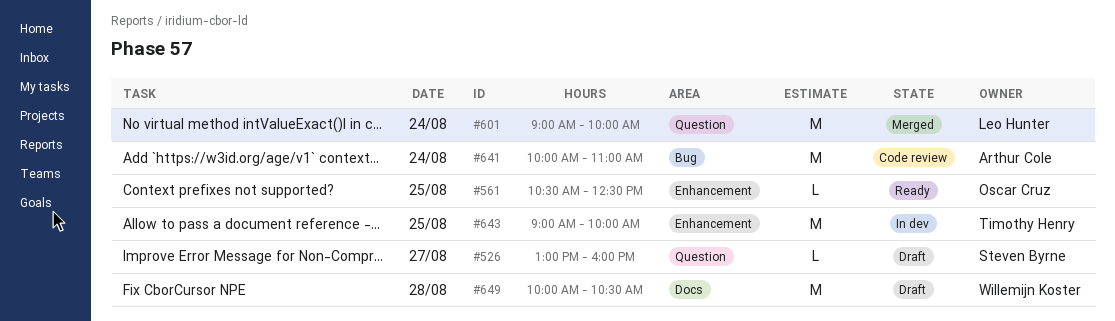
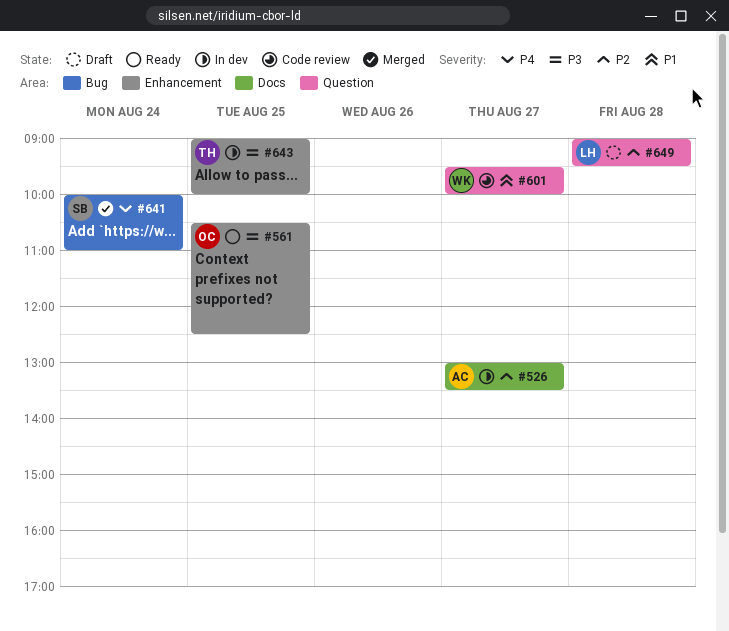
#526, status: Draft -> In dev
#526, owner: Steven Byrne -> Arthur Cole
#526, label: Question -> Docs
#526, ends: 16:00 -> 13:30
#601, status: Merged -> Code review
#601, owner: Leo Hunter -> Willemijn Koster
#601, day: Aug 24 -> Aug 27
#601, begins: 09:00 -> 09:30
#641, status: Code review -> Merged
#641, owner: Arthur Cole -> Steven Byrne
#649, owner: Willemijn Koster -> Leo Hunter
#649, label: Docs -> Question
#649, begins: 10:00 -> 09:00
#649, ends: 10:30 -> 09:30

